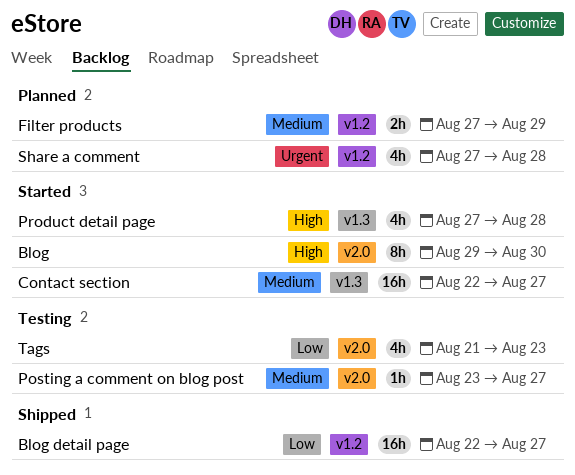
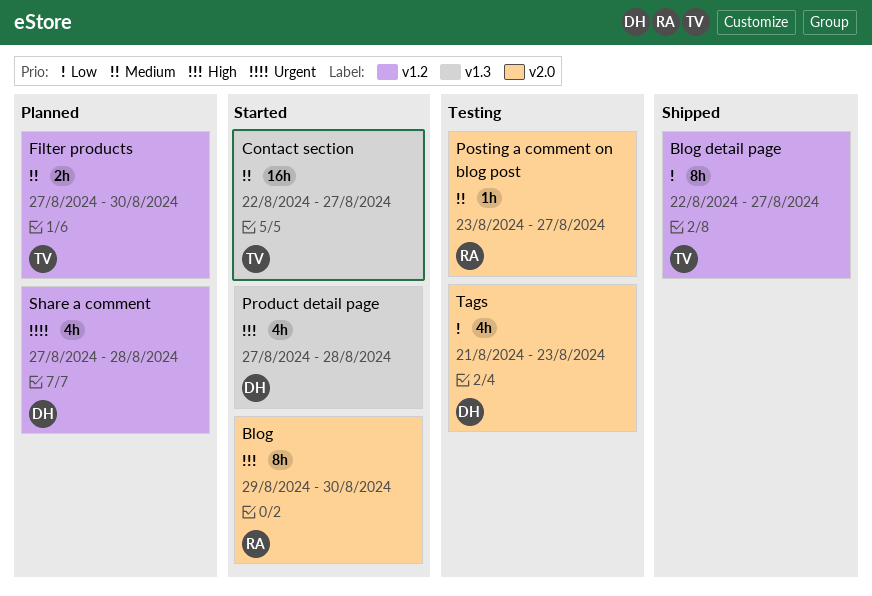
Blog detail page, estimate: 16h -> 8h
Filter products, due: Aug 29 -> Aug 30

